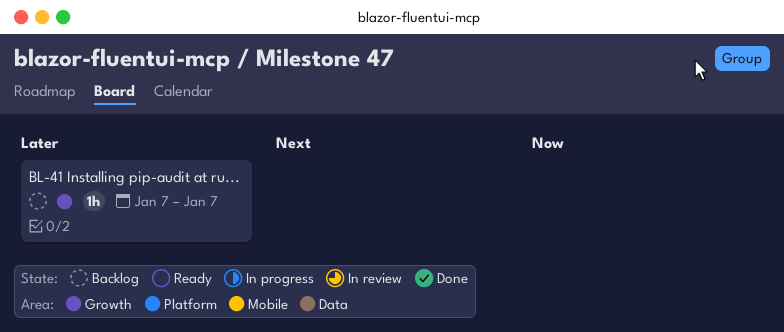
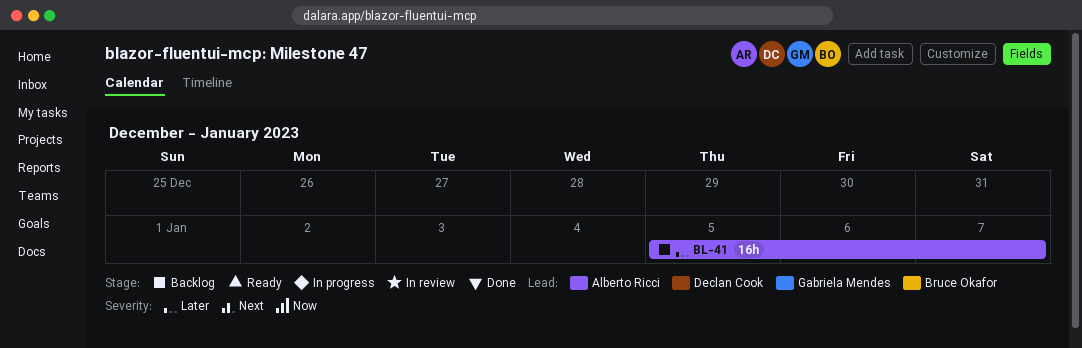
BL-41, estimate: 1h -> 16h
BL-41, start: Jan 7 -> Jan 5

